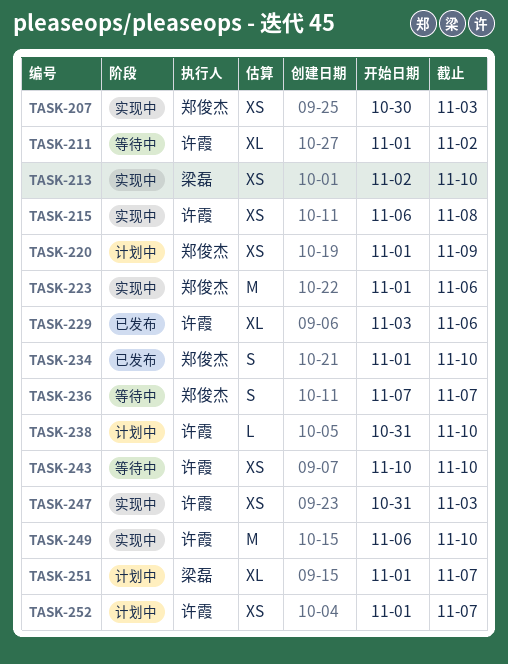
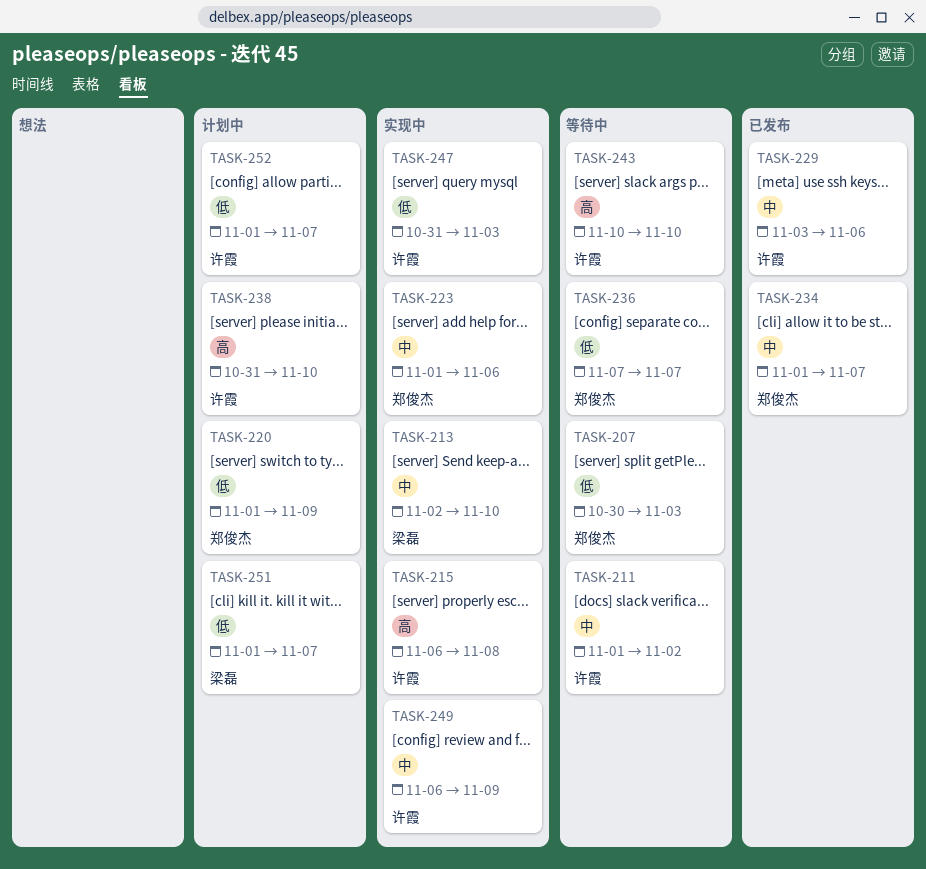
TASK-207, status: 实现中 -> 等待中
TASK-234, due: Nov 10 -> Nov 7
TASK-249, due: Nov 10 -> Nov 9

